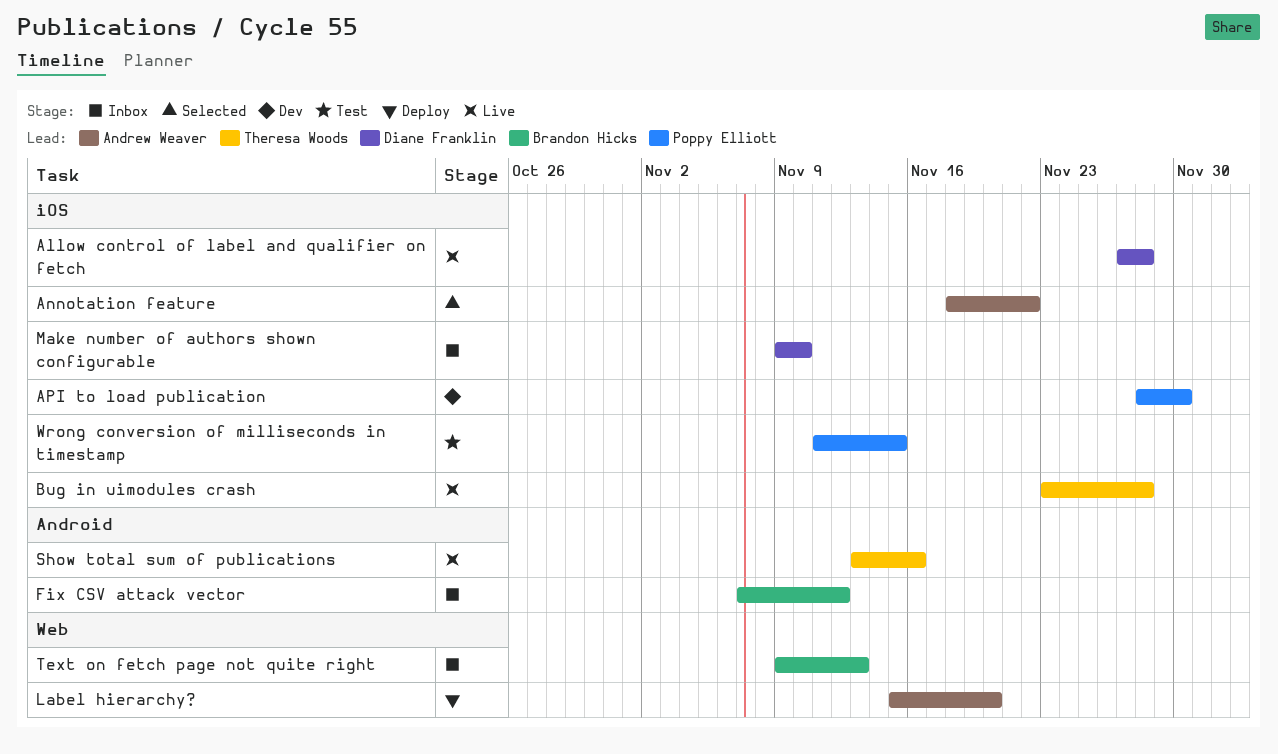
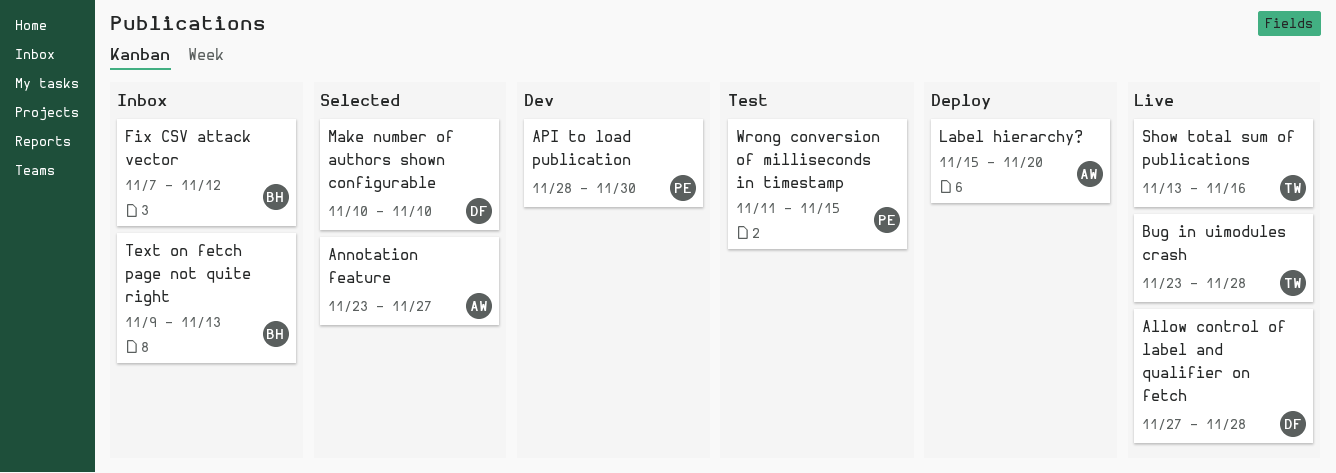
Annotation feature, start: Nov 18 -> Nov 23
Annotation feature, due: Nov 22 -> Nov 27
Make number of authors shown configurable, status: Inbox -> Selected
Make number of authors shown configurable, start: Nov 9 -> Nov 10

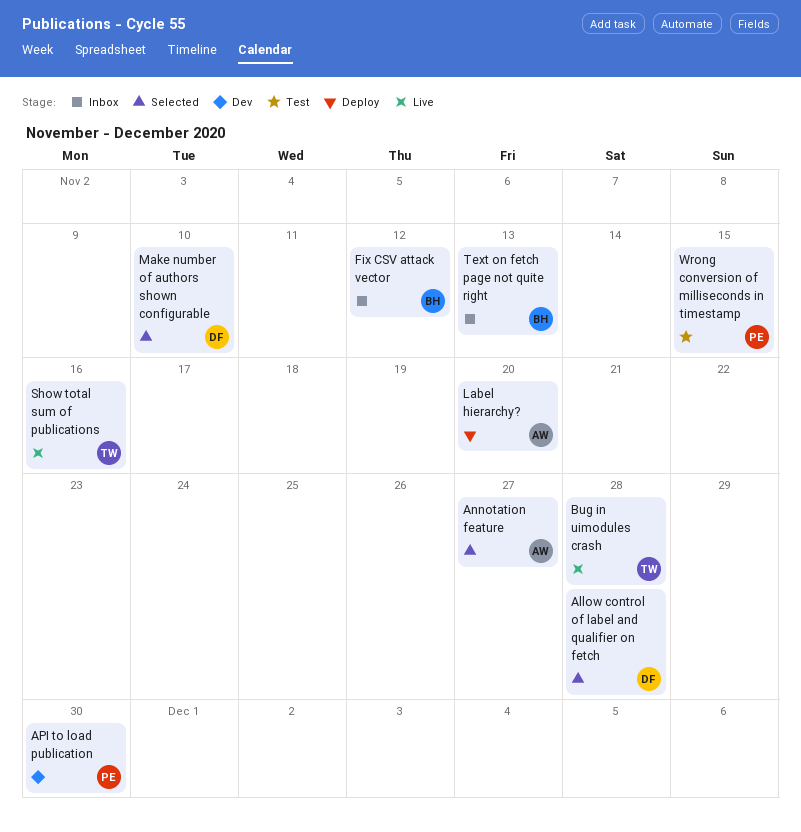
Allow control of label and qualifier on fetch, status: Live -> Selected

